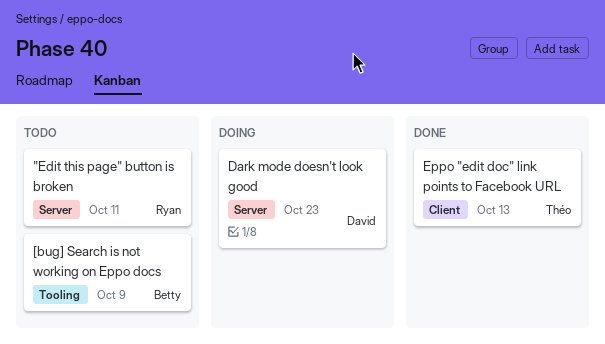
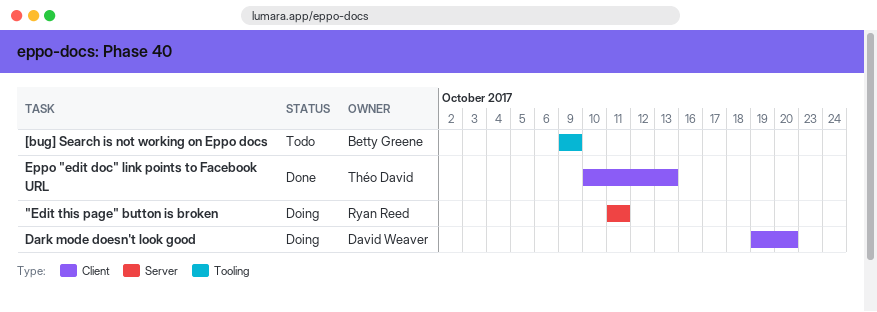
"Edit this page" button is broken, status: Todo -> Doing
Dark mode doesn't look good, label: Server -> Client
Dark mode doesn't look good, due: Oct 23 -> Oct 20

